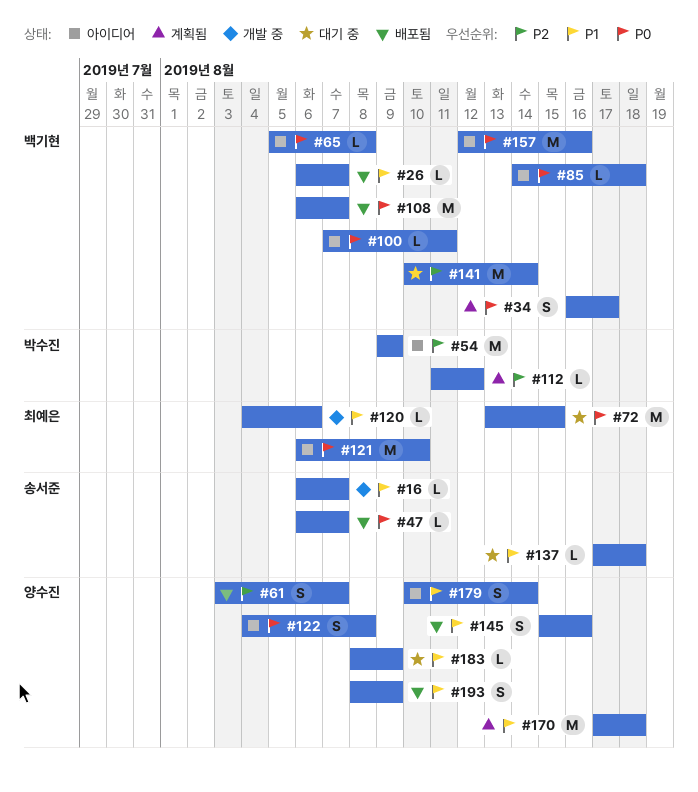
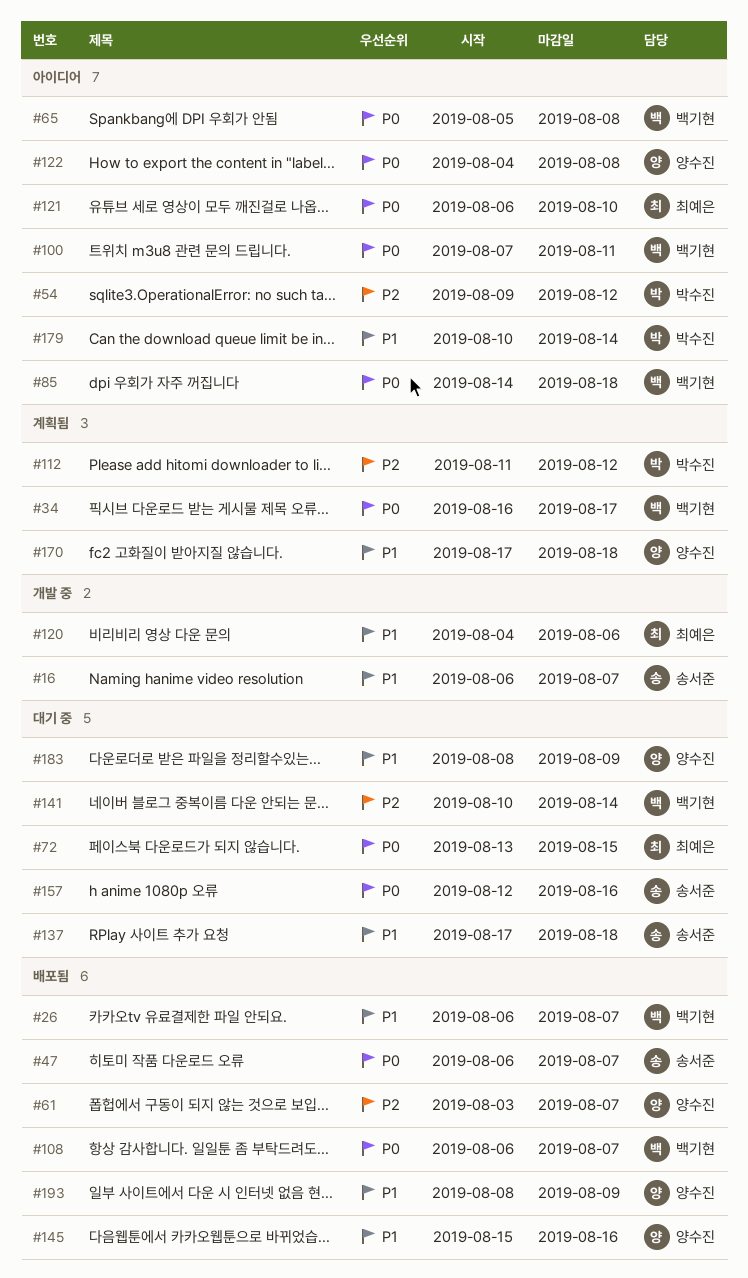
#54, due: Aug 9 -> Aug 12
#157, status: 아이디어 -> 대기 중
#157, owner: 백기현 -> 송서준
#179, owner: 양수진 -> 박수진

